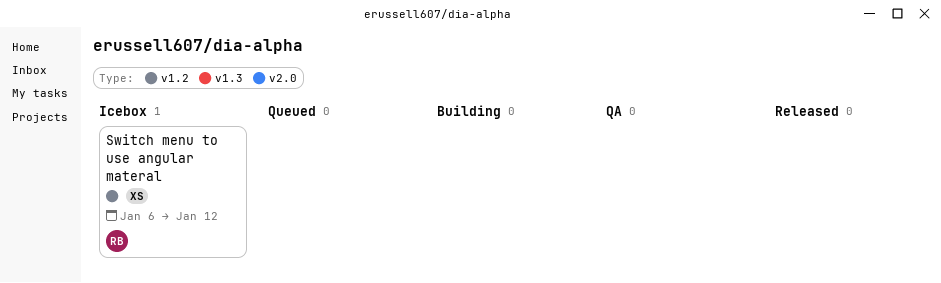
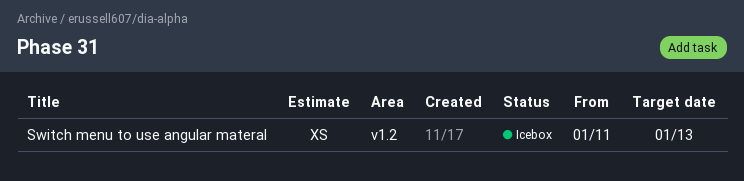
Switch menu to use angular materal, start: Jan 6 -> Jan 11
Switch menu to use angular materal, due: Jan 12 -> Jan 13

